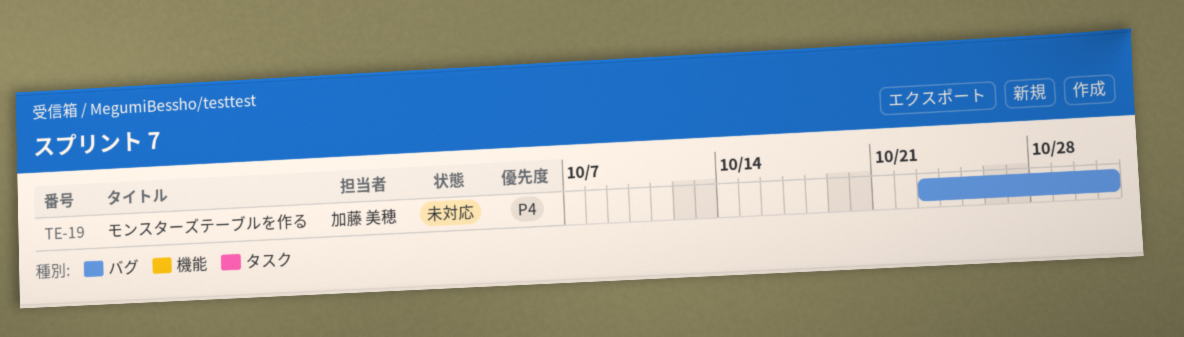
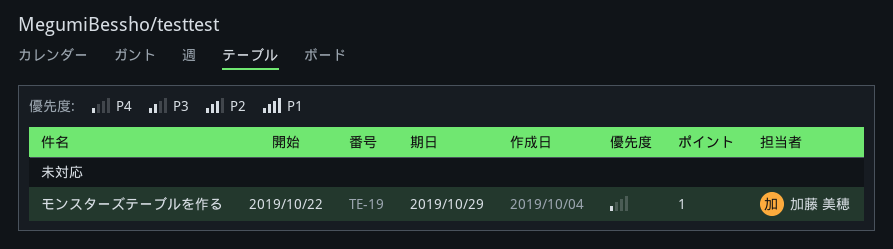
TE-19, start: Oct 23 -> Oct 22
TE-19, due: Oct 31 -> Oct 29

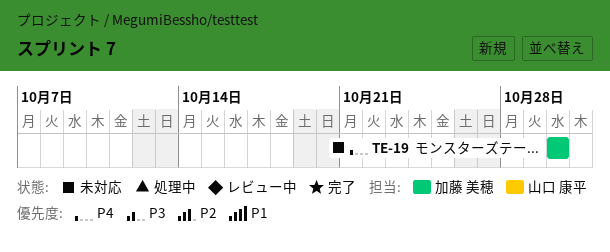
TE-19, start: Oct 22 -> Oct 30
TE-19, due: Oct 29 -> Oct 30

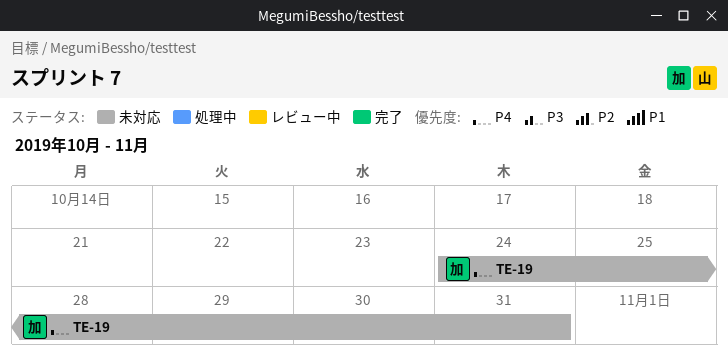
TE-19, start: Oct 30 -> Oct 24
TE-19, due: Oct 30 -> Oct 31

